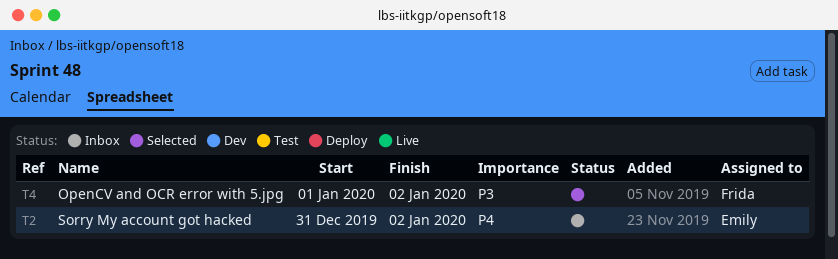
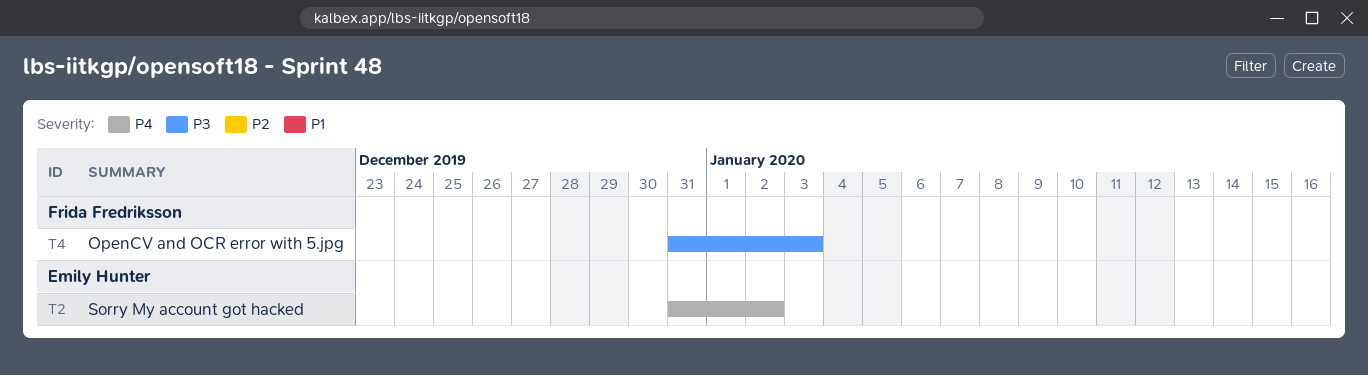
T4, start: Jan 1 -> Dec 31
T4, due: Jan 2 -> Jan 3

